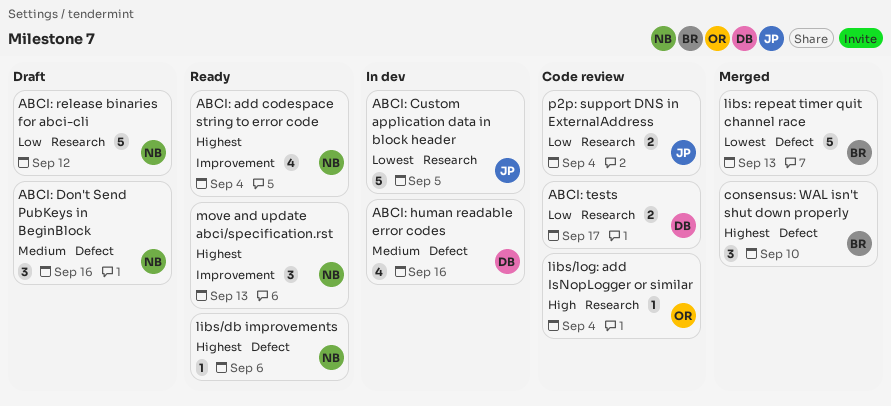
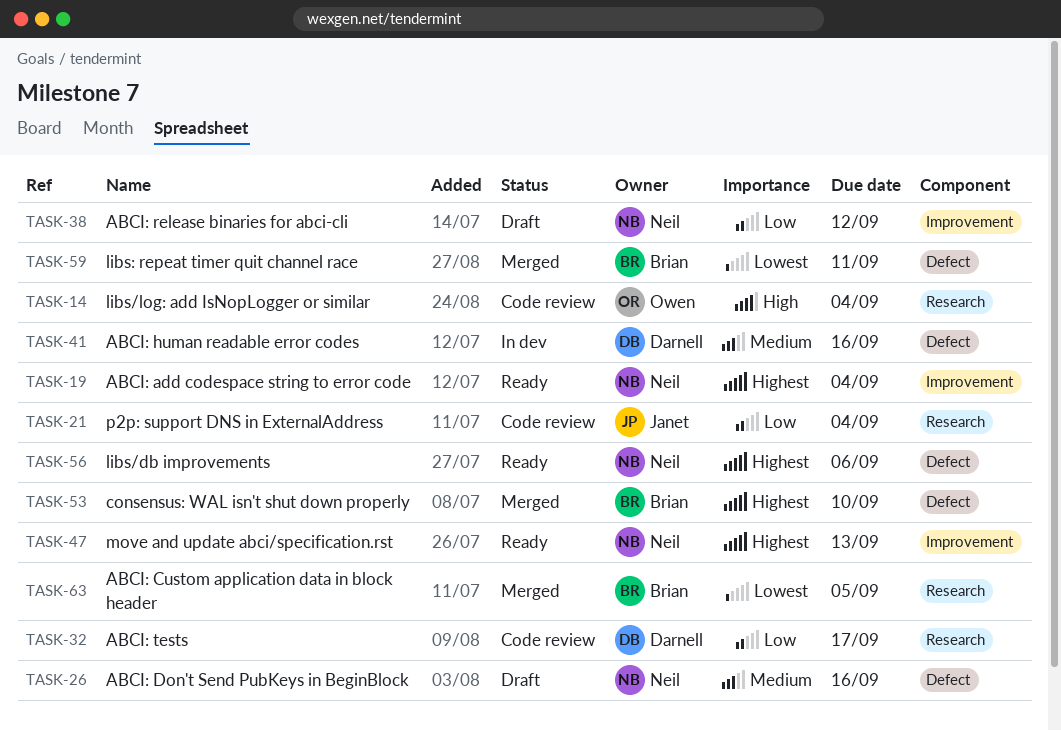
ABCI: Custom application data in block header, status: In dev -> Merged
ABCI: Custom application data in block header, owner: Janet -> Brian
ABCI: release binaries for abci-cli, label: Research -> Improvement
libs: repeat timer quit channel race, due: Sep 13 -> Sep 11

